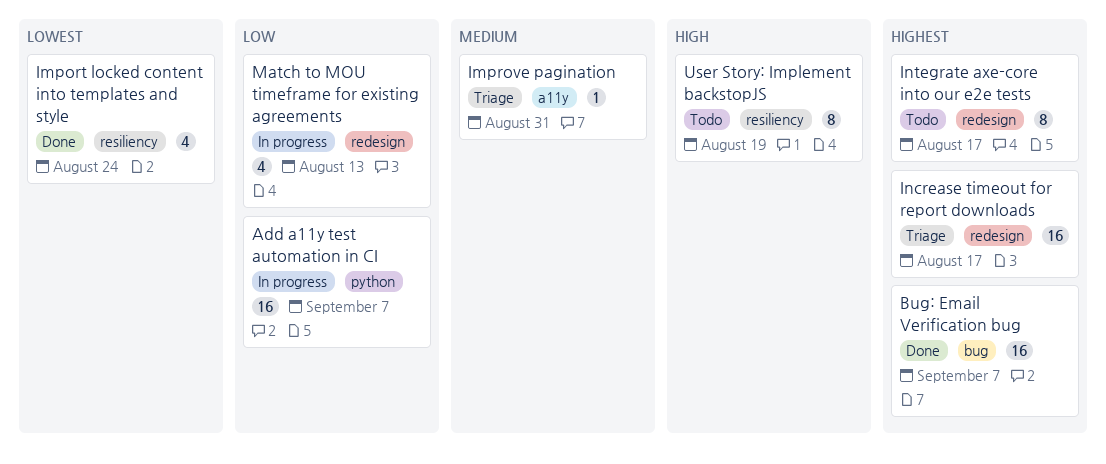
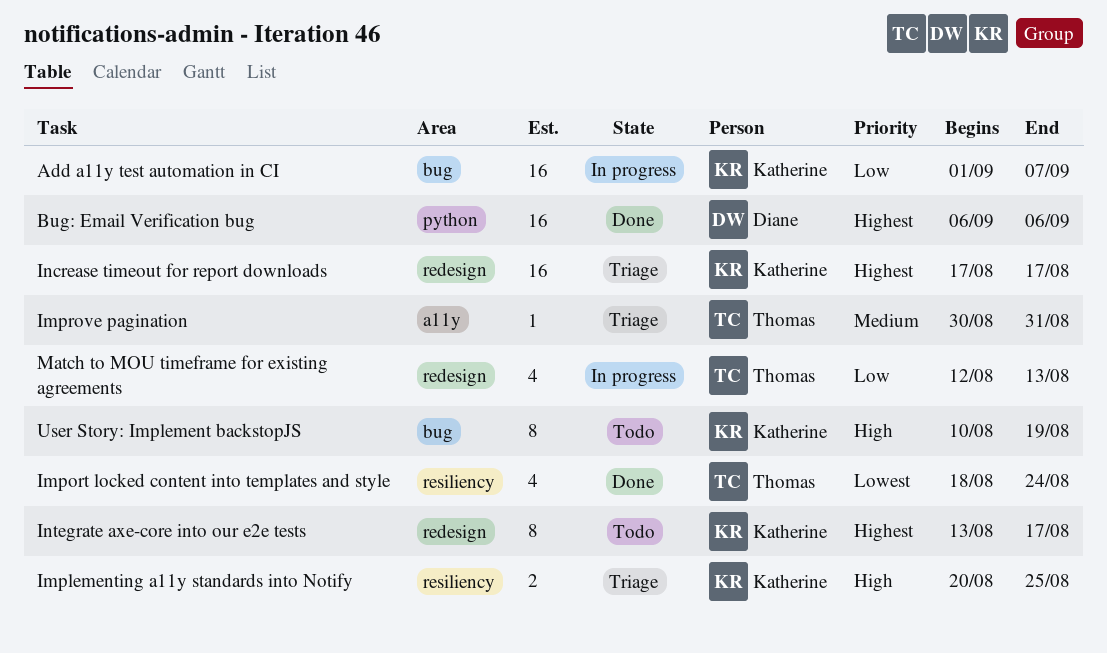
Add a11y test automation in CI, label: python -> bug
Bug: Email Verification bug, label: bug -> python
Bug: Email Verification bug, due: Sep 7 -> Sep 6
Implementing a11y standards into Notify: none -> present
User Story: Implement backstopJS, label: resiliency -> bug

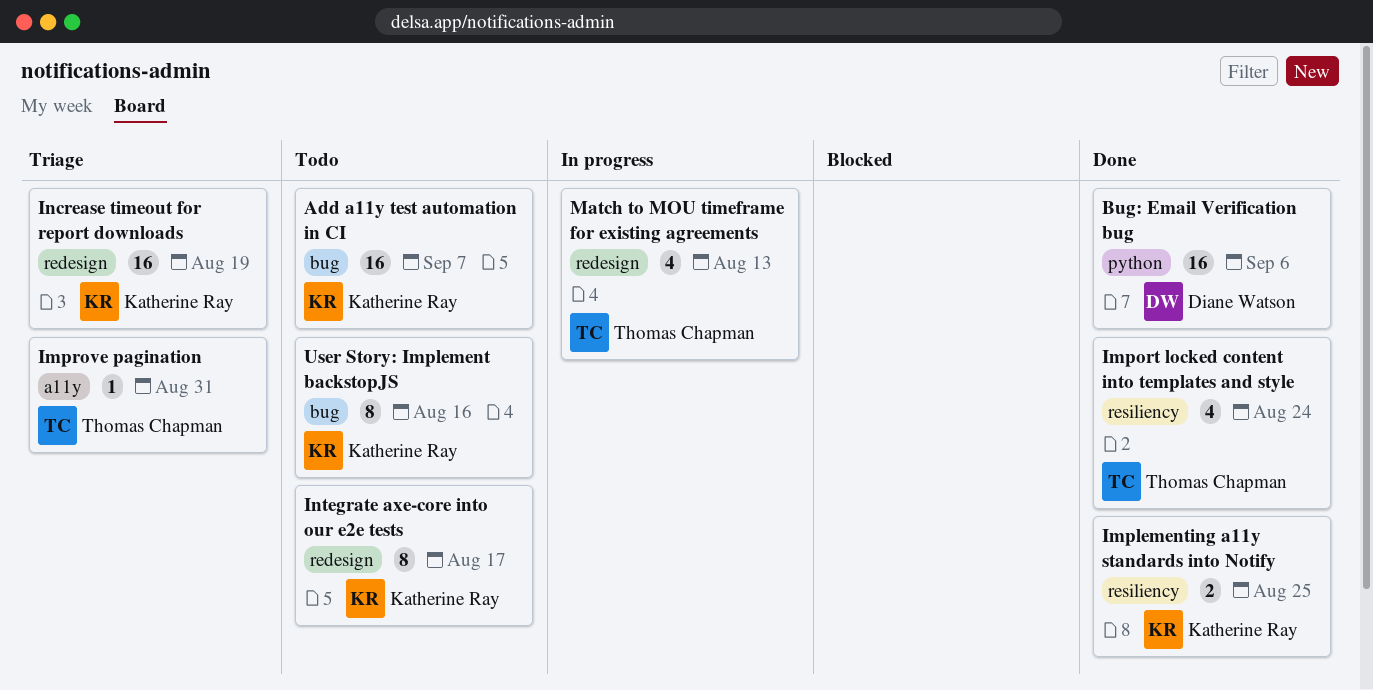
Add a11y test automation in CI, status: In progress -> Todo
Implementing a11y standards into Notify, status: Triage -> Done
Increase timeout for report downloads, due: Aug 17 -> Aug 19
User Story: Implement backstopJS, due: Aug 19 -> Aug 16

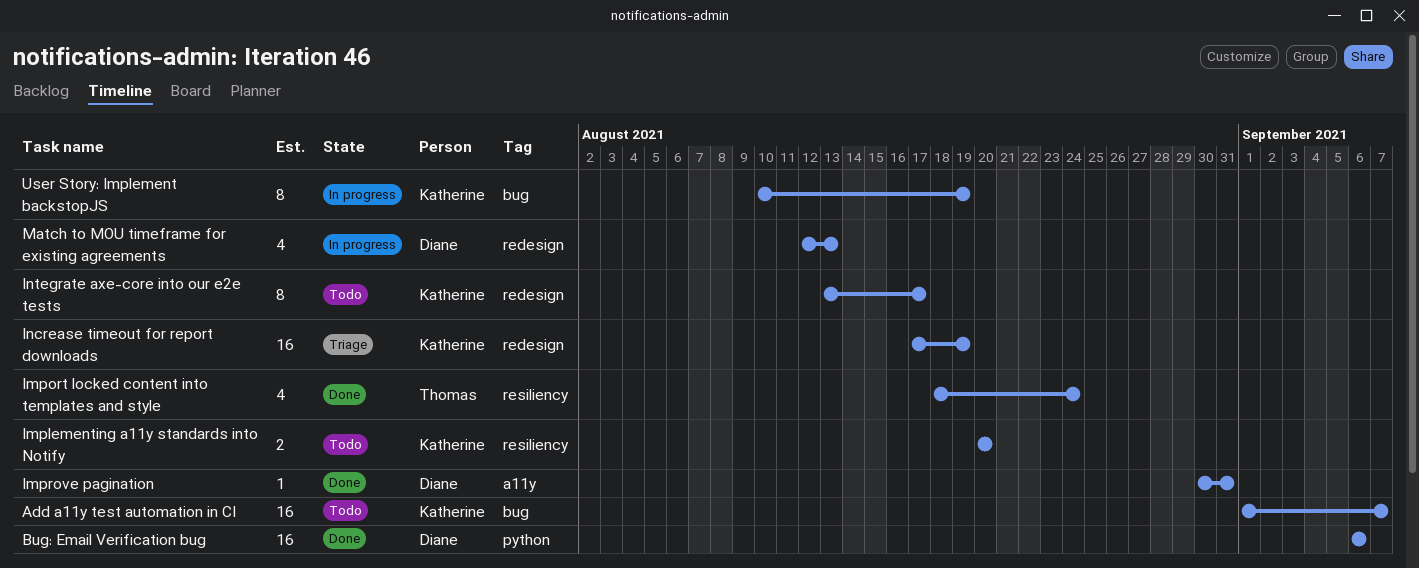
Implementing a11y standards into Notify, status: Done -> Todo
Implementing a11y standards into Notify, due: Aug 25 -> Aug 20
Improve pagination, status: Triage -> Done
Improve pagination, owner: Thomas Chapman -> Diane Watson
Match to MOU timeframe for existing agreements, owner: Thomas Chapman -> Diane Watson
User Story: Implement backstopJS, status: Todo -> In progress
User Story: Implement backstopJS, due: Aug 16 -> Aug 19

